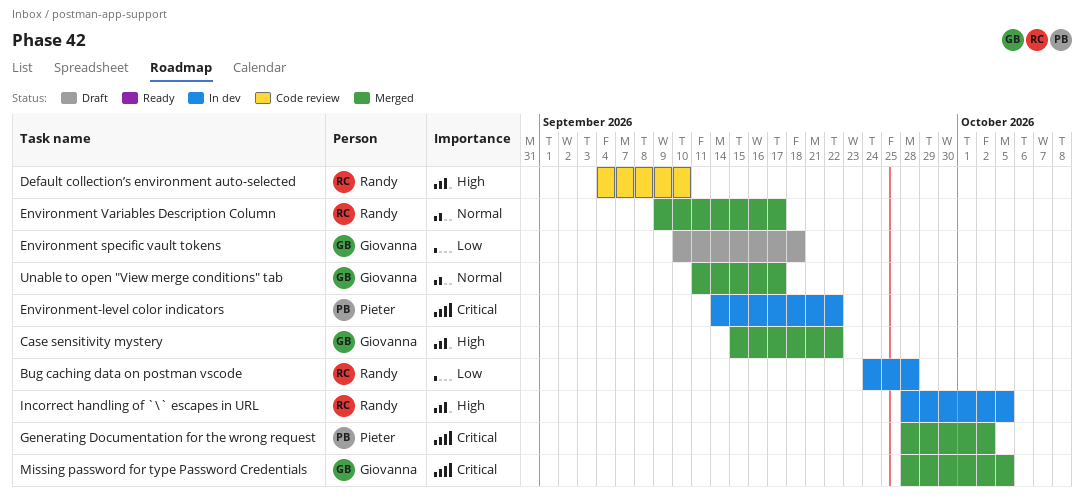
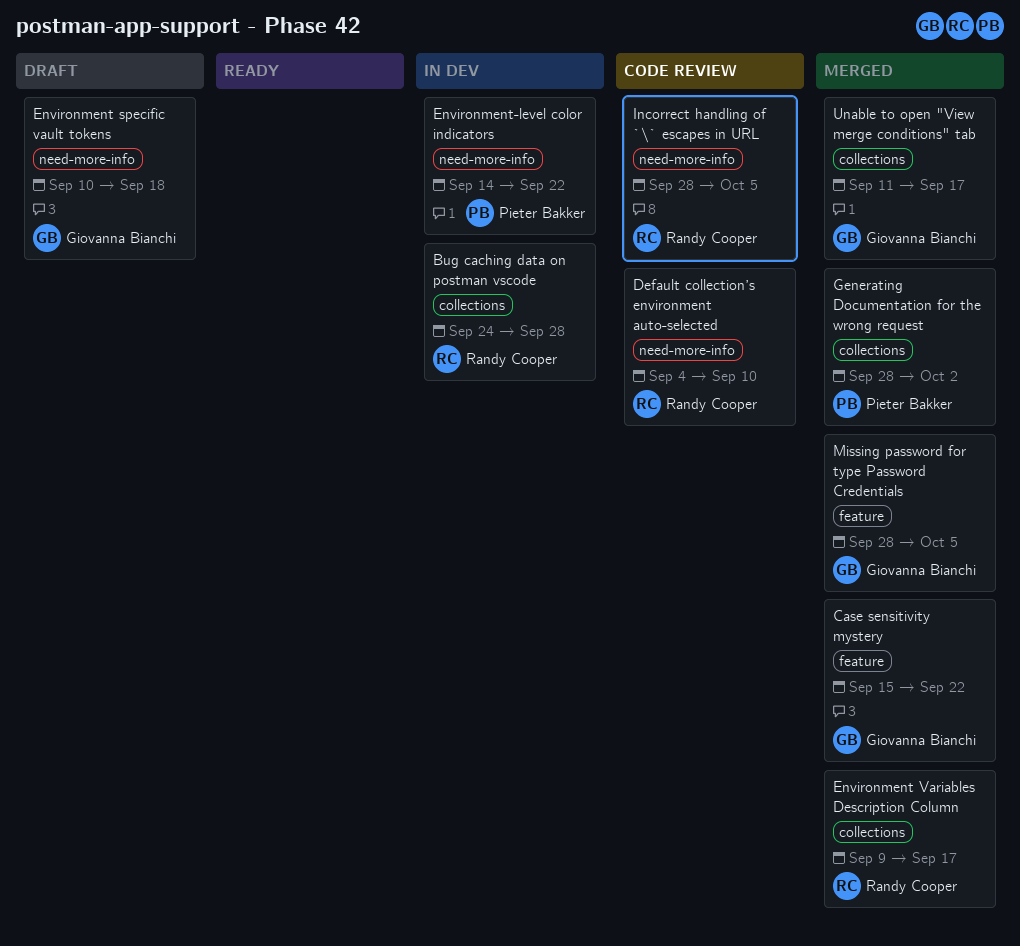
Incorrect handling of `\` escapes in URL, status: In dev -> Code review

